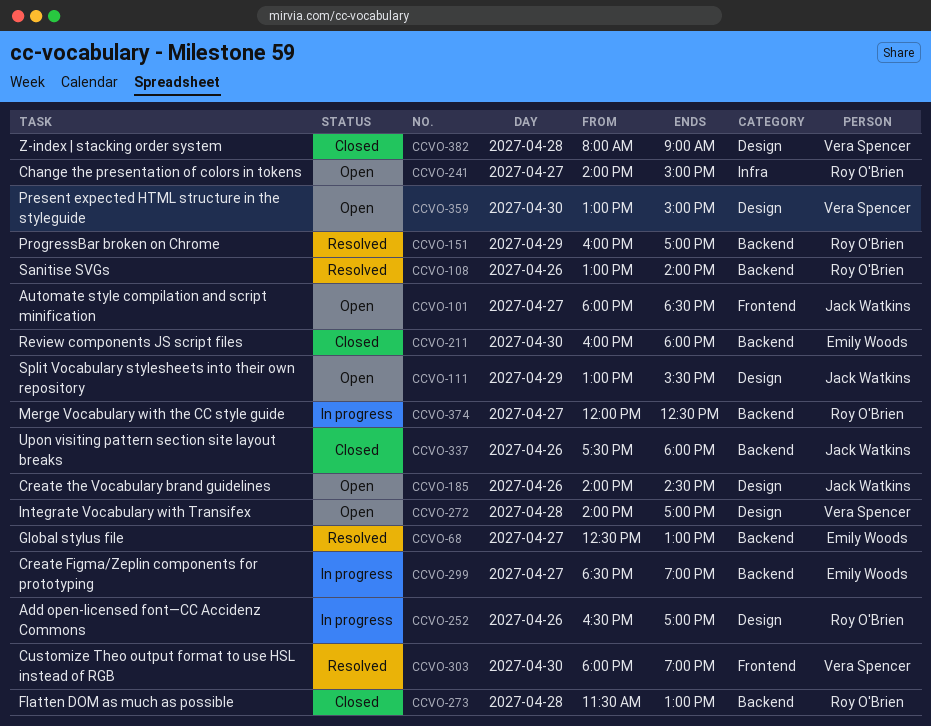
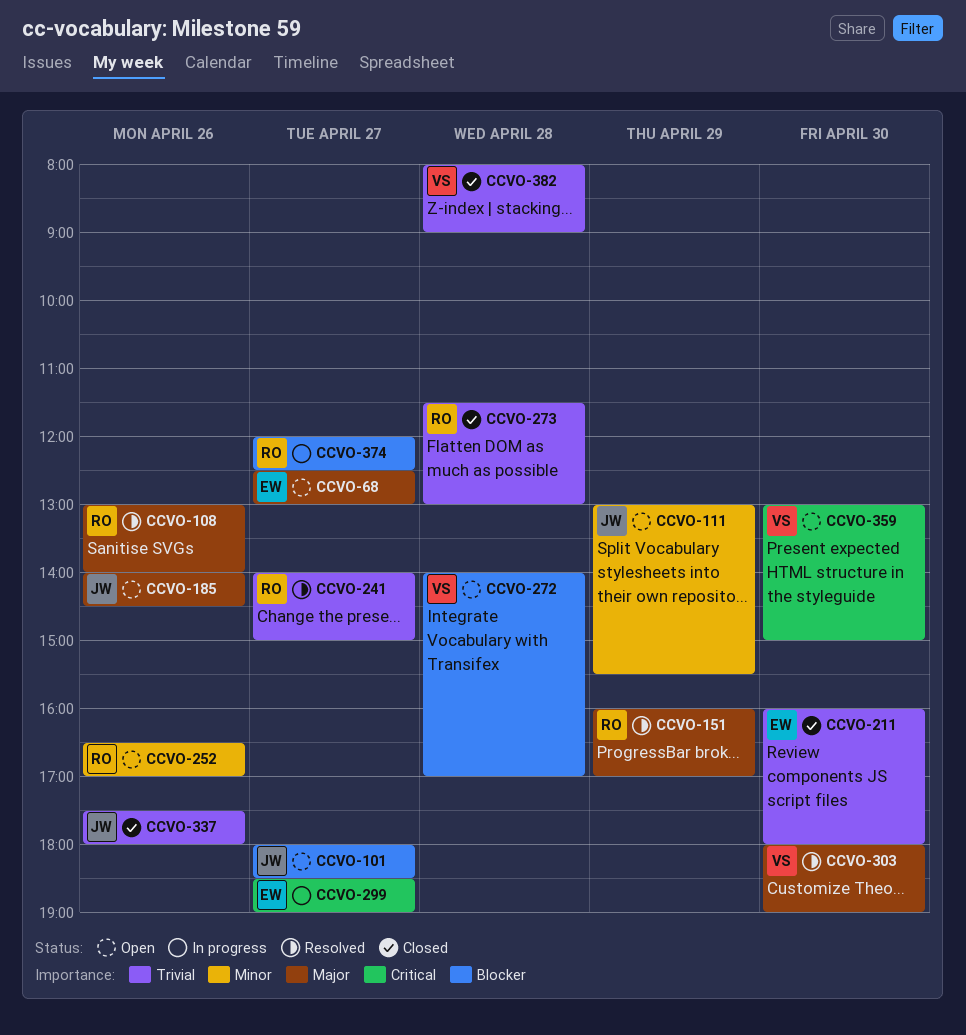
CCVO-68, status: Resolved -> Open
CCVO-241, status: Open -> Resolved
CCVO-252, status: In progress -> Open

